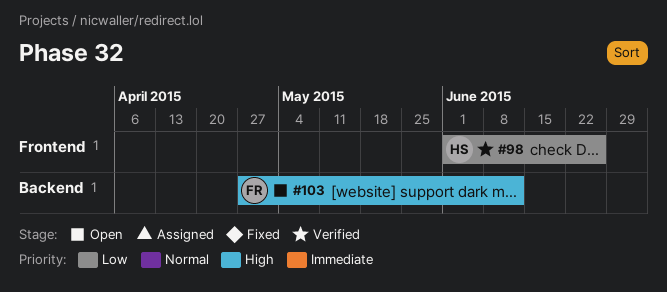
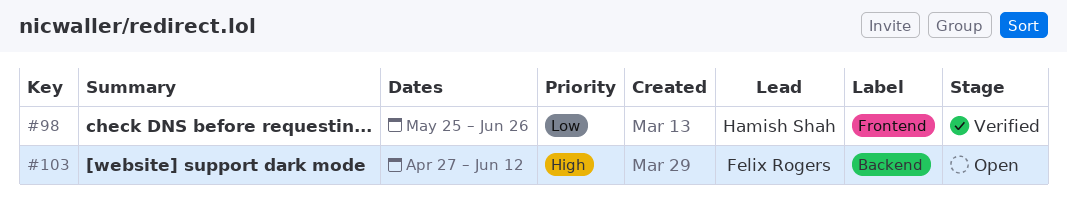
#98, start: Jun 1 -> May 25

